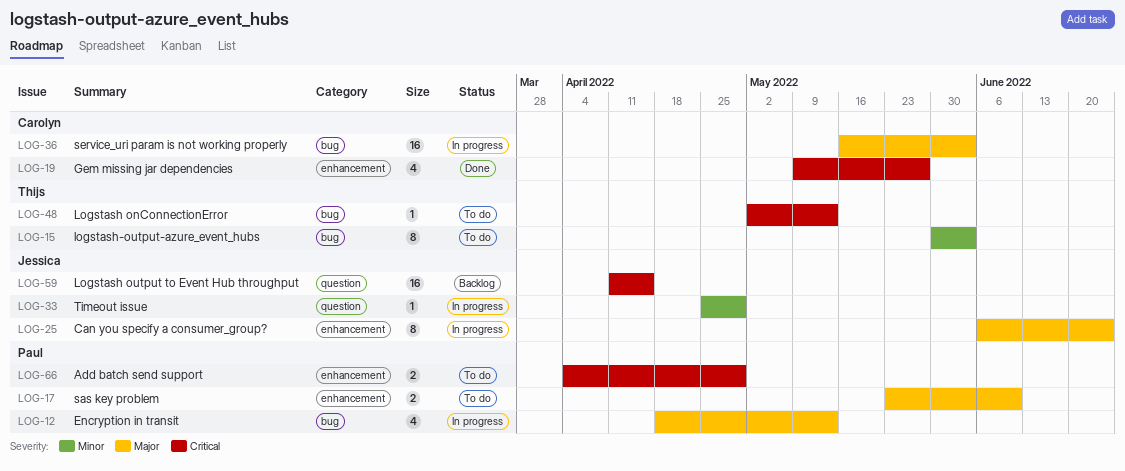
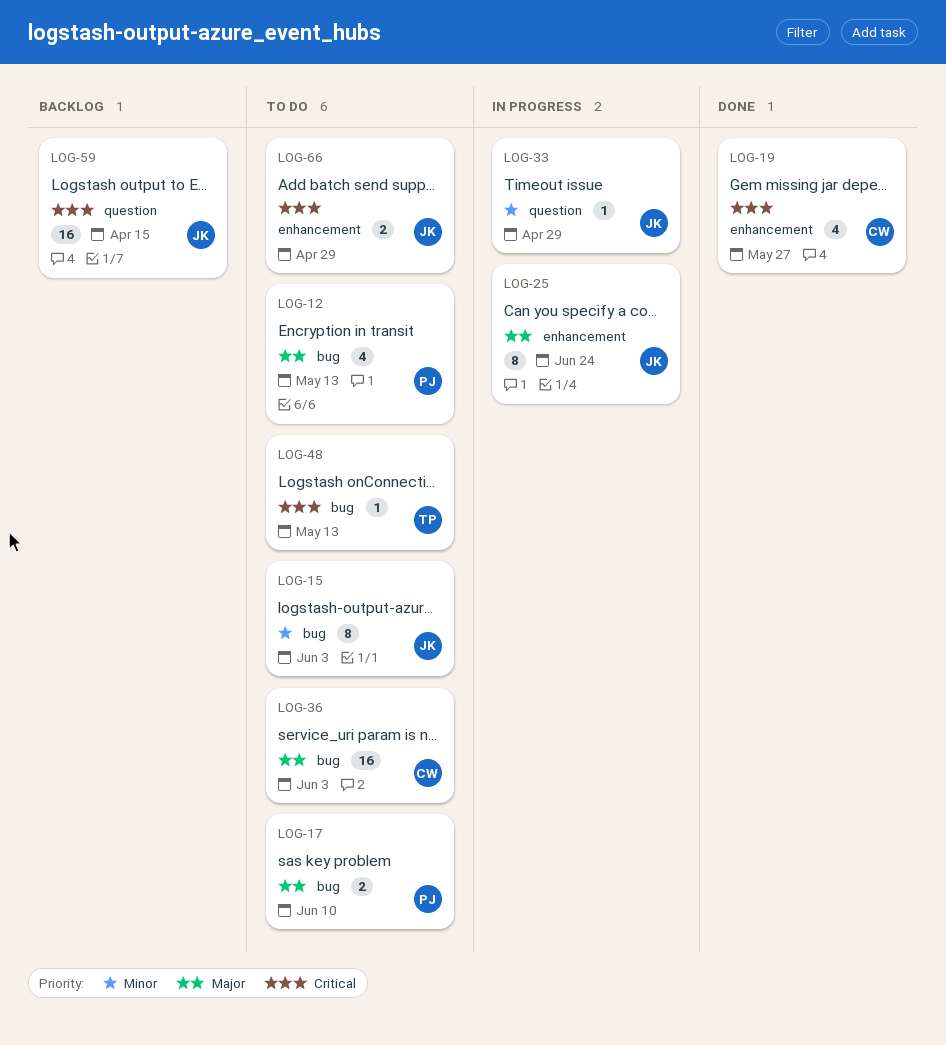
LOG-12, status: In progress -> To do
LOG-15, owner: Thijs -> Jessica
LOG-17, label: enhancement -> bug
LOG-36, status: In progress -> To do
LOG-66, owner: Paul -> Jessica

